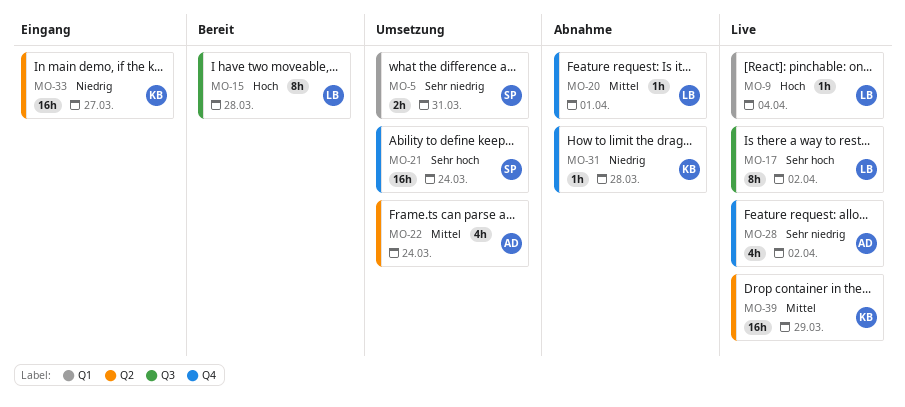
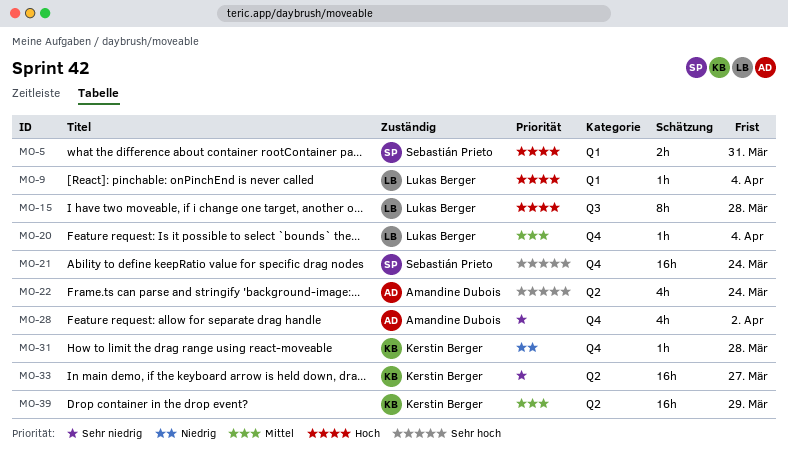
MO-5, priority: Sehr niedrig -> Hoch
MO-17: present -> none
MO-20, due: Apr 1 -> Apr 4
MO-22, priority: Mittel -> Sehr hoch
MO-33, priority: Niedrig -> Sehr niedrig

